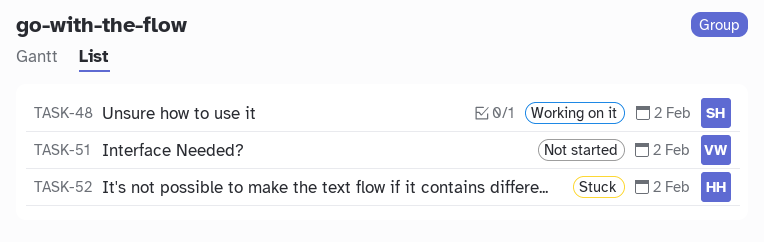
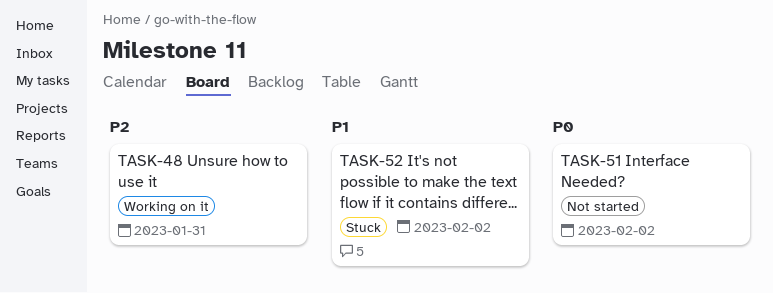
TASK-48, due: Feb 2 -> Jan 31

